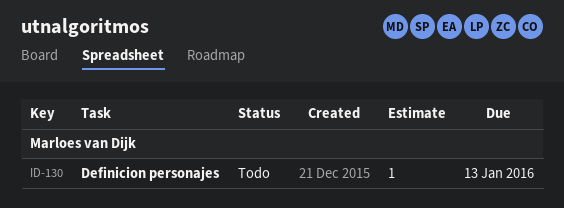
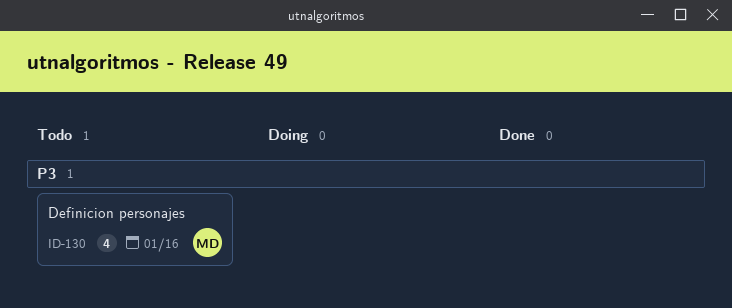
ID-130, estimate: 1 -> 4
ID-130, due: Jan 13 -> Jan 16

